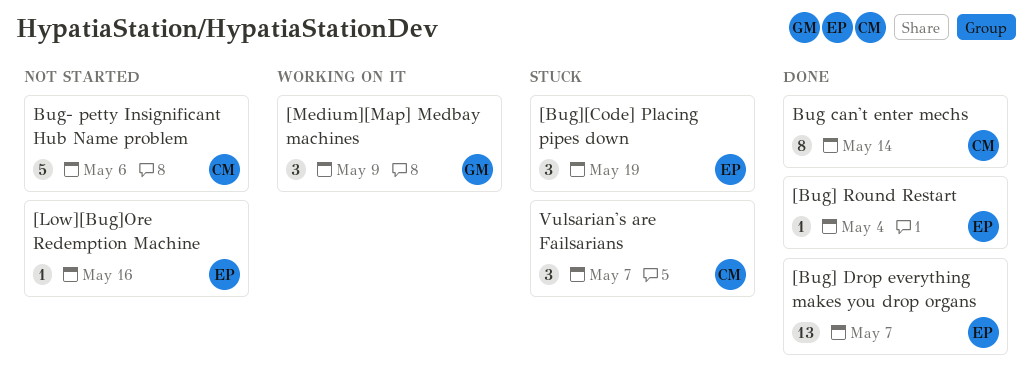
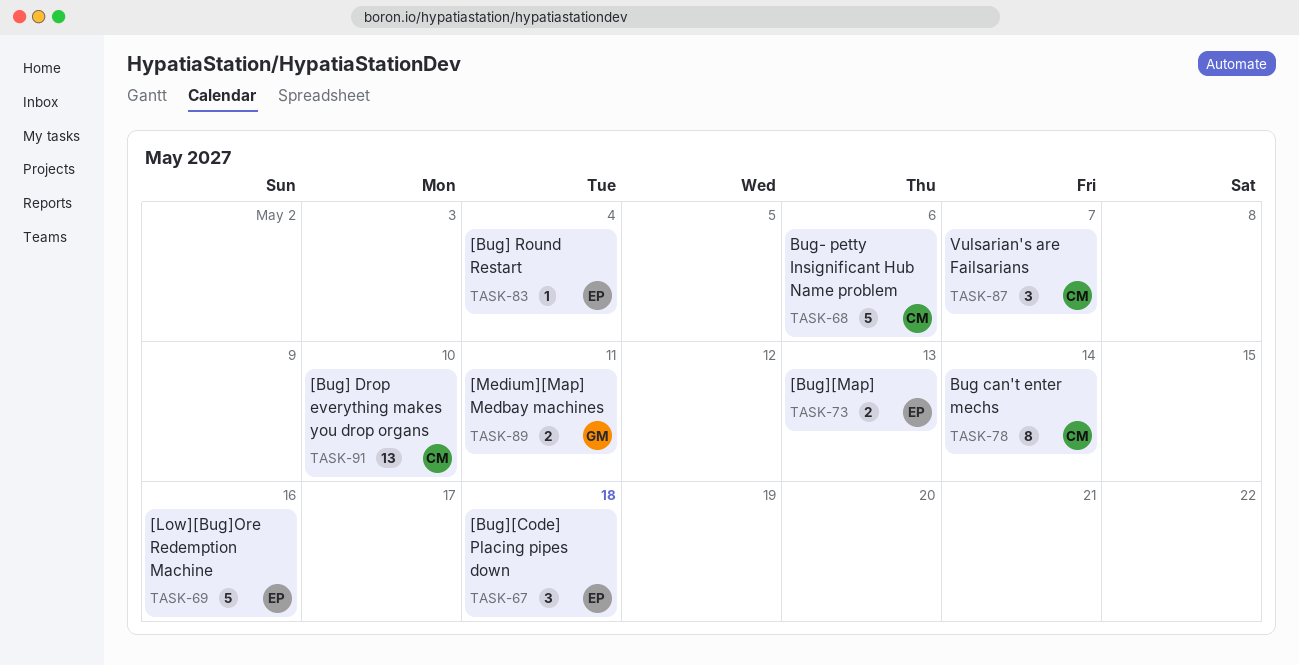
[Bug] Drop everything makes you drop organs, owner: EP -> CM
[Bug] Drop everything makes you drop organs, due: May 7 -> May 10
[Bug][Code] Placing pipes down, due: May 19 -> May 18
[Bug][Map]: none -> present
[Low][Bug]Ore Redemption Machine, estimate: 1 -> 5
[Medium][Map] Medbay machines, estimate: 3 -> 2
[Medium][Map] Medbay machines, due: May 9 -> May 11

